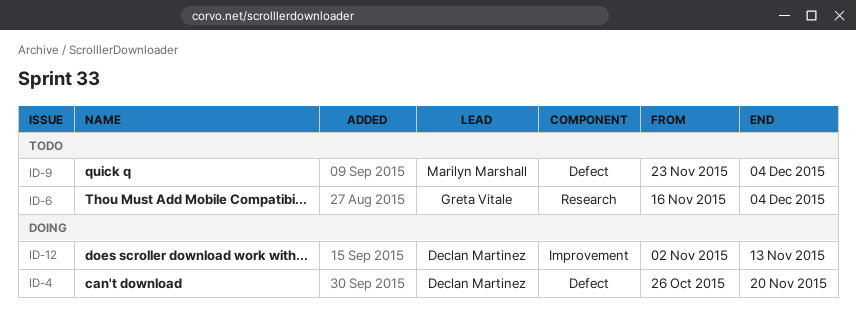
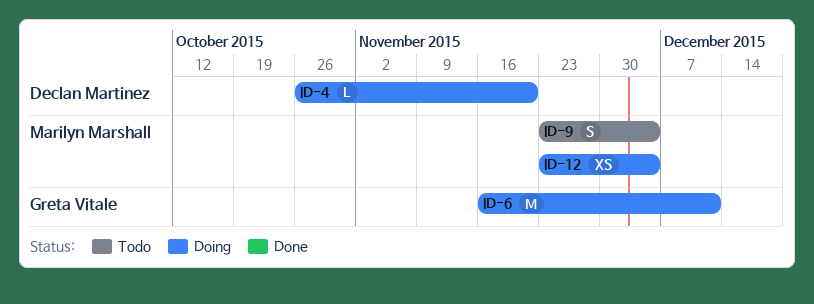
ID-6, status: Todo -> Doing
ID-6, due: Dec 4 -> Dec 11
ID-12, owner: Declan Martinez -> Marilyn Marshall
ID-12, start: Nov 2 -> Nov 23
ID-12, due: Nov 13 -> Dec 4

